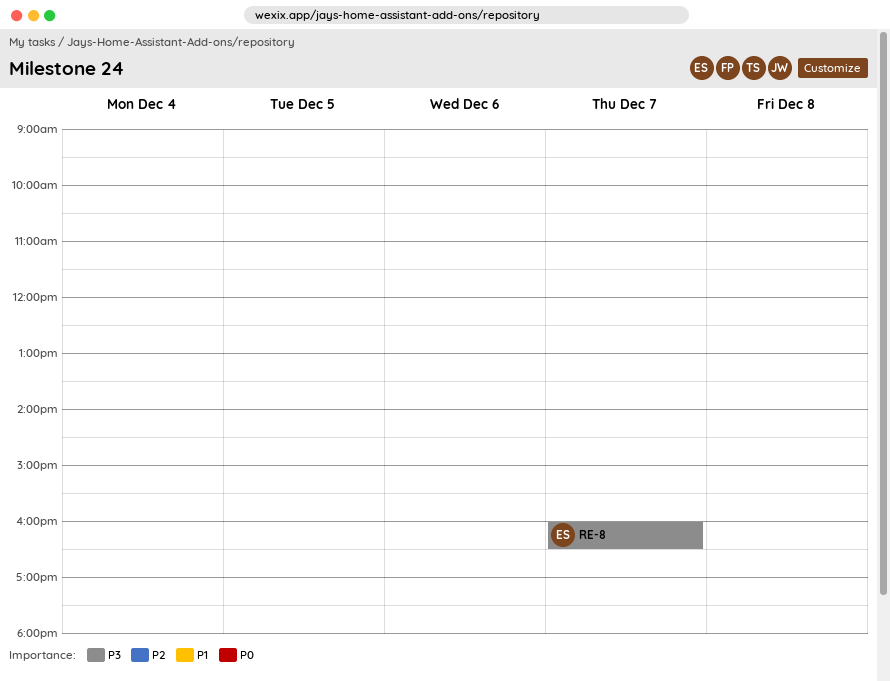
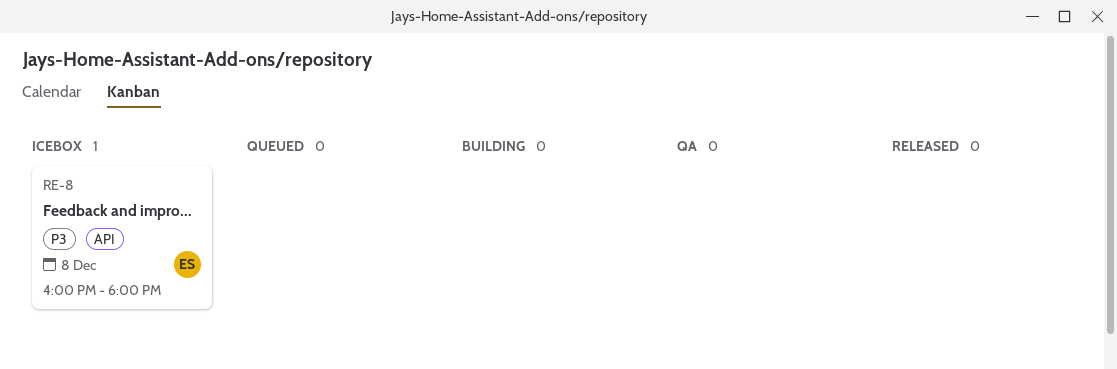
RE-8, day: Dec 7 -> Dec 8
RE-8, ends: 16:30 -> 18:00

